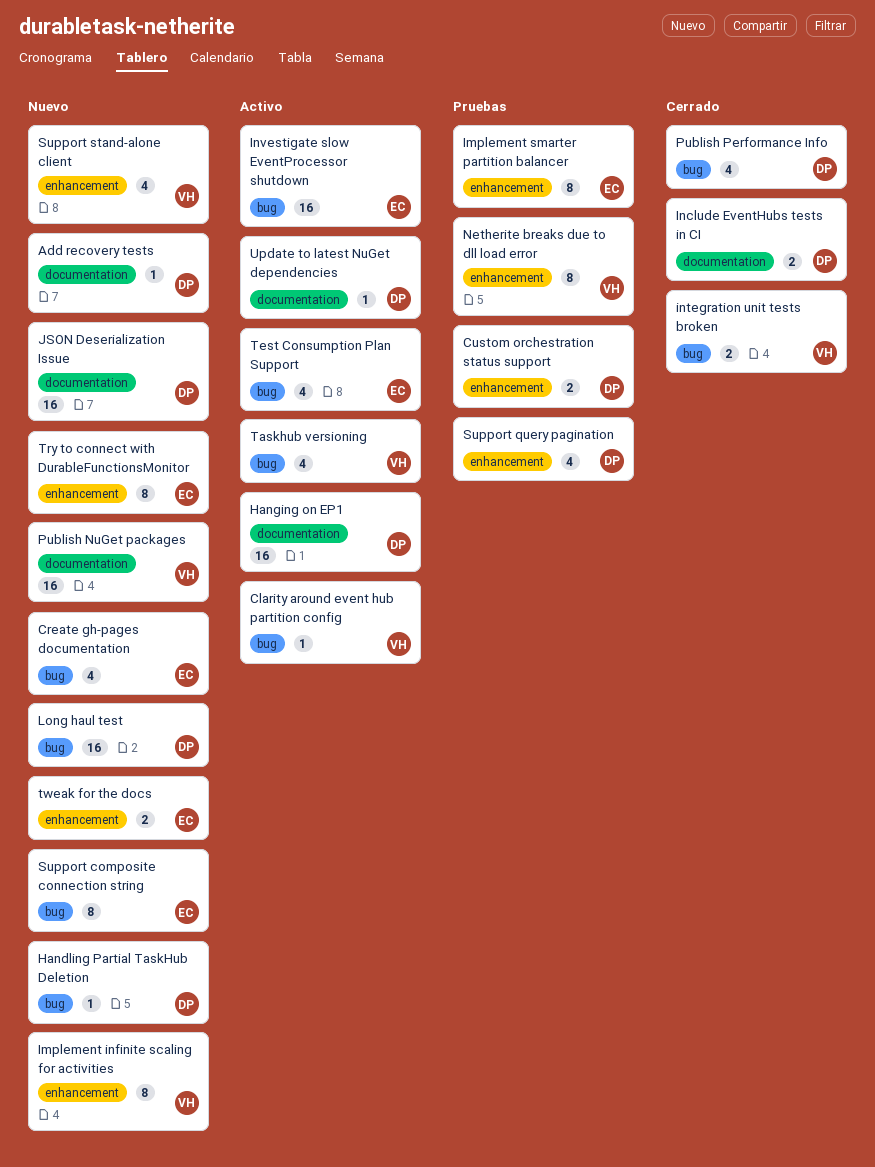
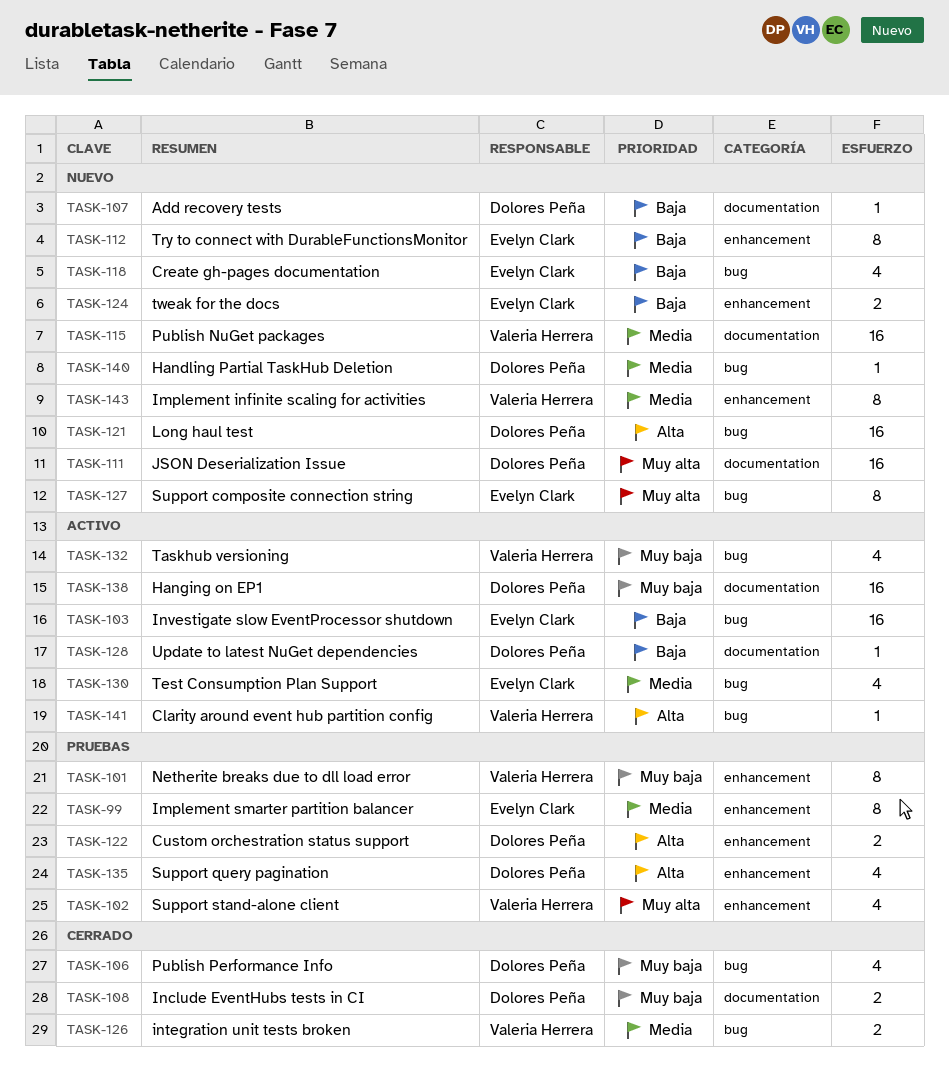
Support stand-alone client, status: Nuevo -> Pruebas

